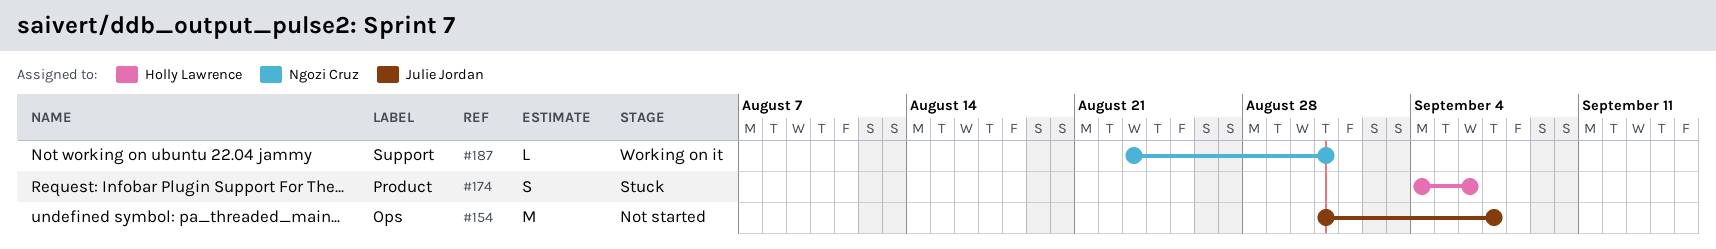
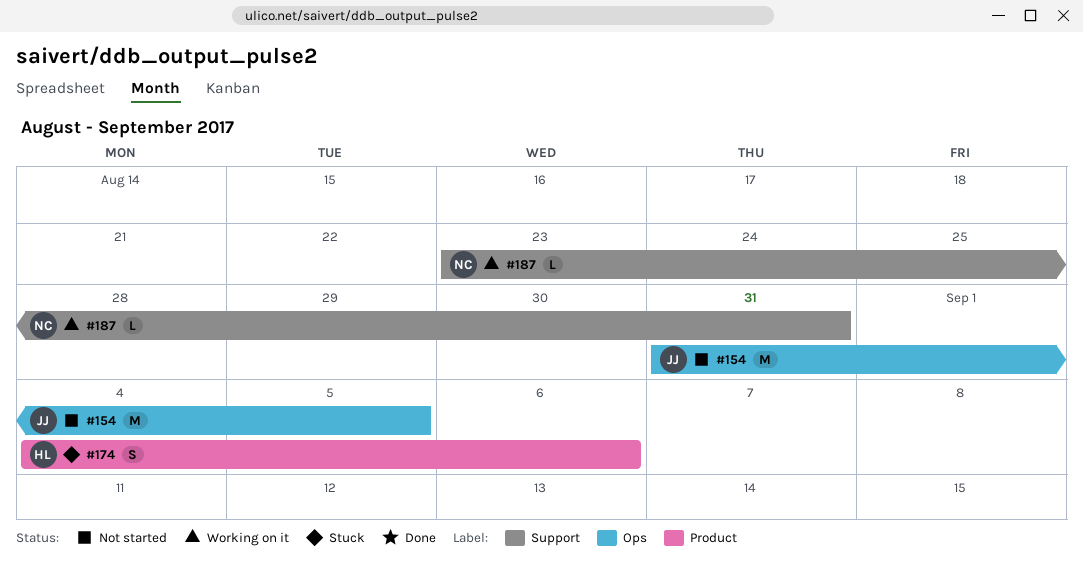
#154, due: Sep 7 -> Sep 5

